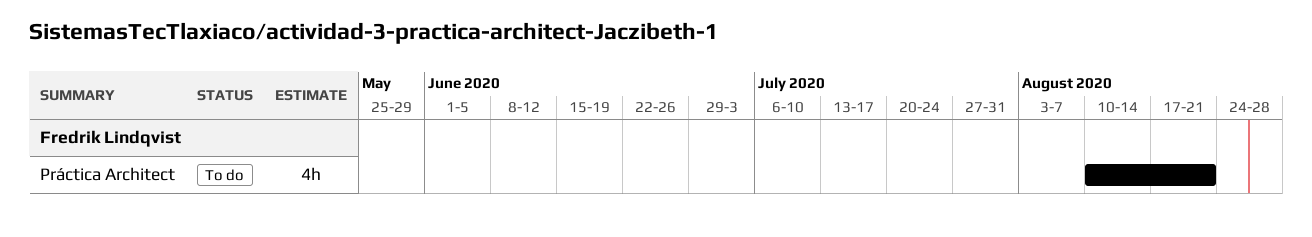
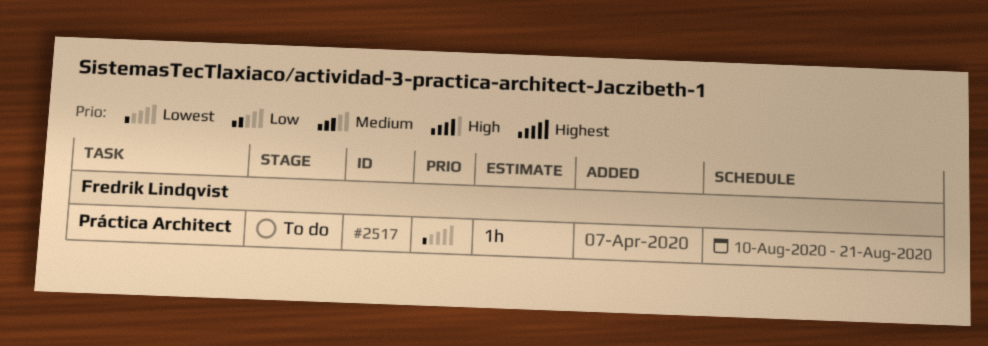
Práctica Architect, estimate: 4h -> 1h

